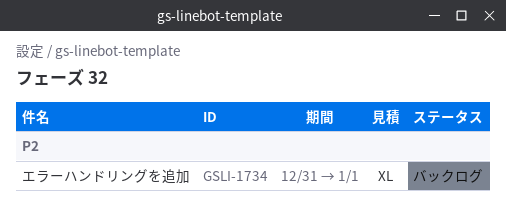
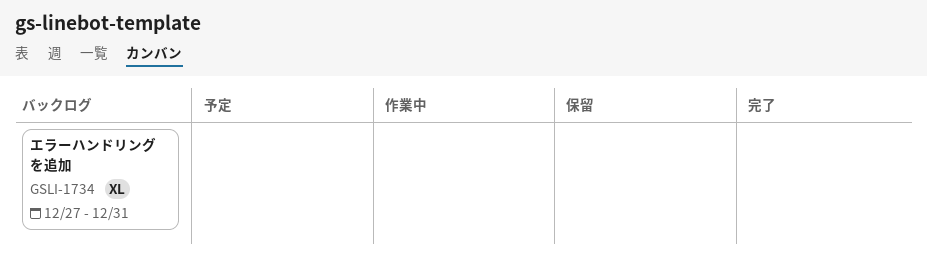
GSLI-1734, start: Dec 31 -> Dec 27
GSLI-1734, due: Jan 1 -> Dec 31

